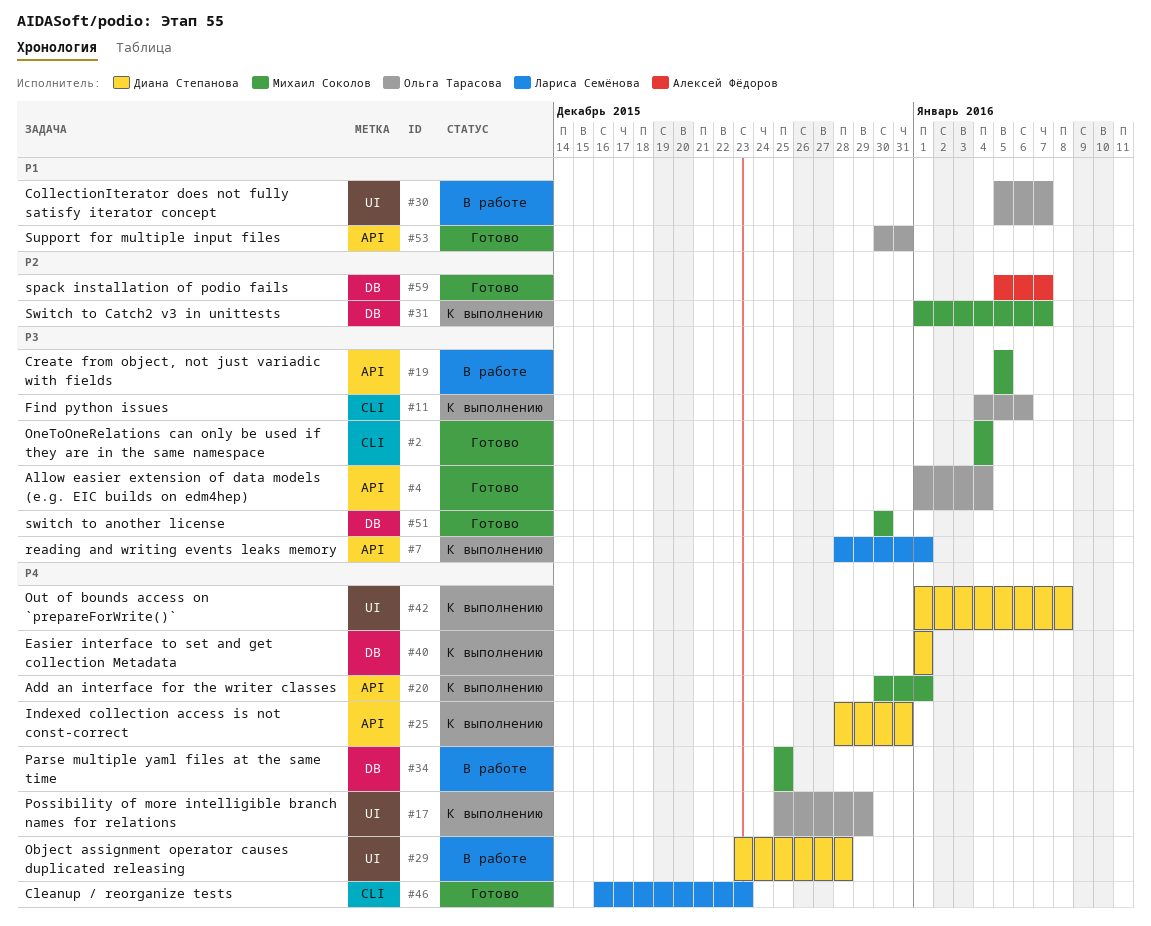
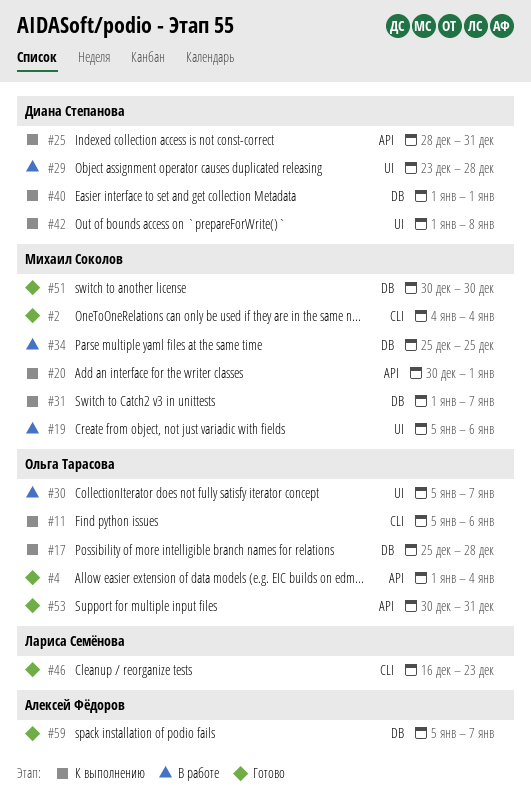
#7: present -> none
#11, start: Jan 4 -> Jan 5
#17, label: UI -> DB
#17, due: Dec 29 -> Dec 28
#19, label: API -> UI
#19, due: Jan 5 -> Jan 6

